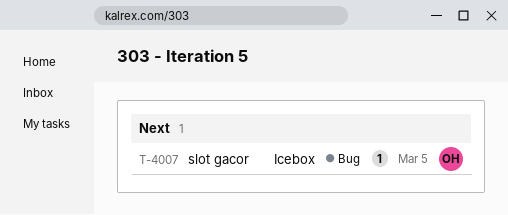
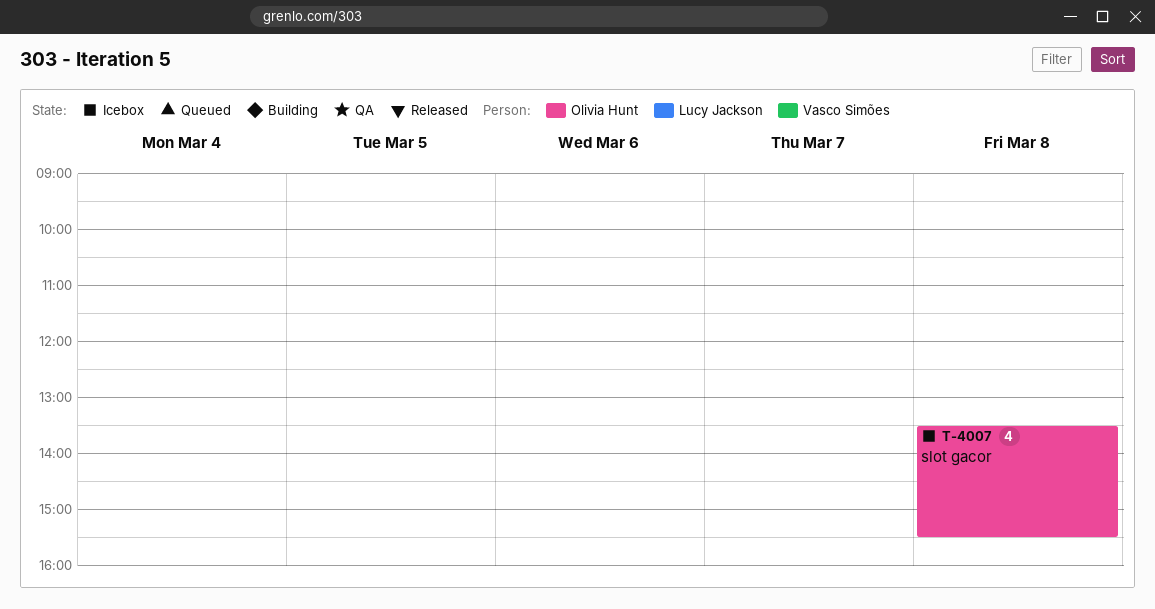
T-4007, estimate: 1 -> 4
T-4007, day: Mar 5 -> Mar 8

